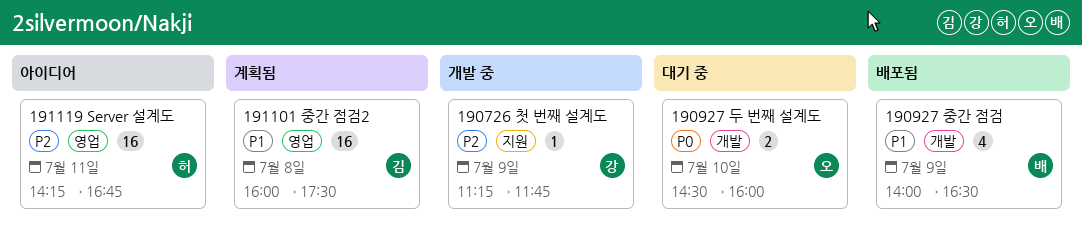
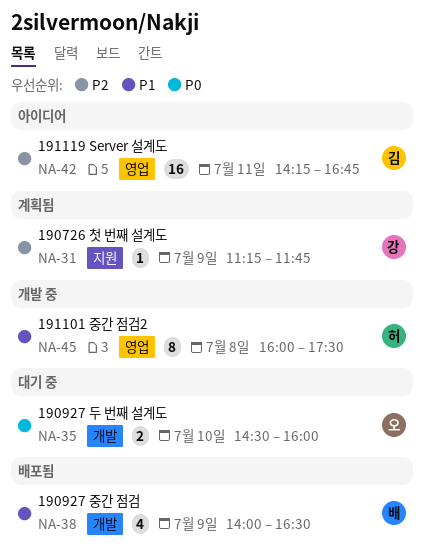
190726 첫 번째 설계도, status: 개발 중 -> 계획됨
191101 중간 점검2, status: 계획됨 -> 개발 중
191101 중간 점검2, owner: 김 -> 허
191101 중간 점검2, estimate: 16 -> 8
191119 Server 설계도, owner: 허 -> 김

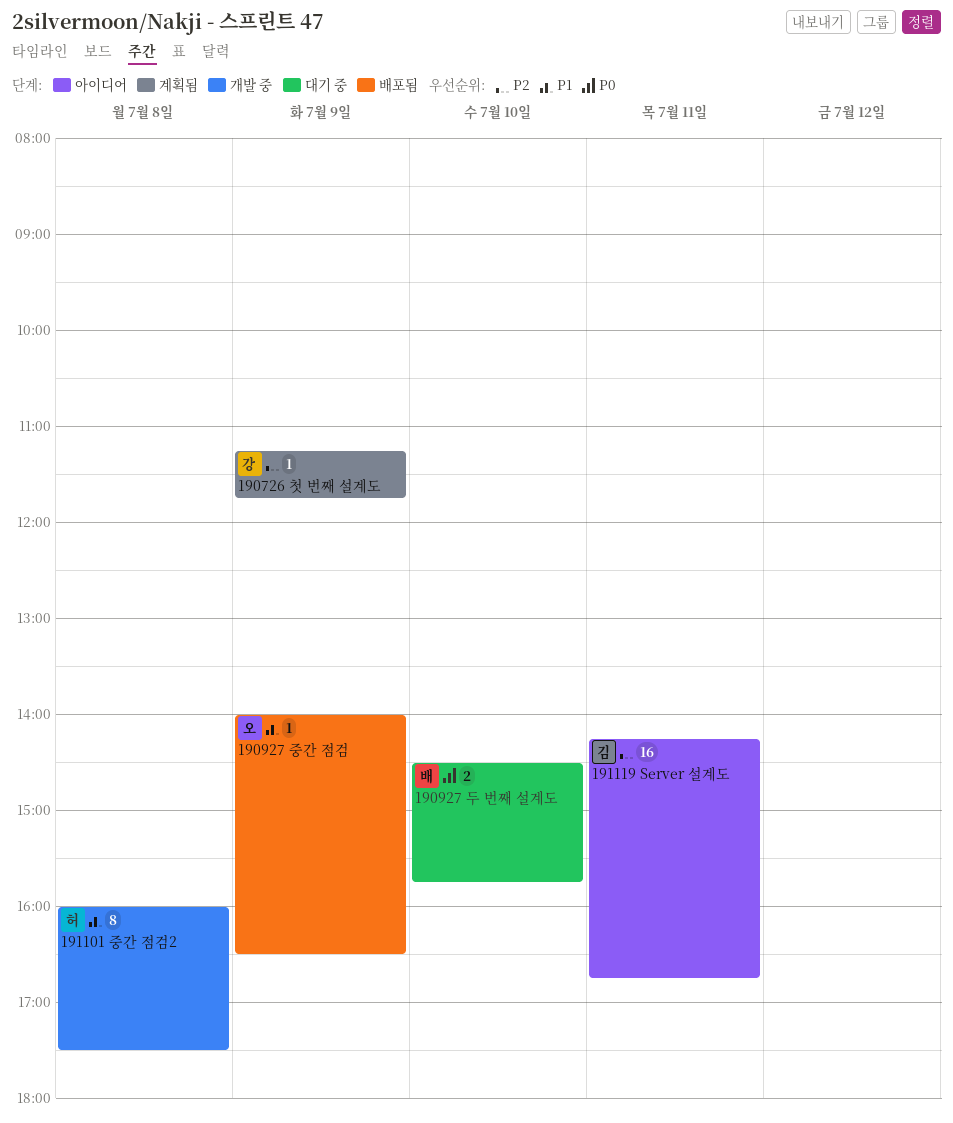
190927 두 번째 설계도, owner: 오 -> 배
190927 두 번째 설계도, ends: 16:00 -> 15:45
190927 중간 점검, owner: 배 -> 오
190927 중간 점검, estimate: 4 -> 1

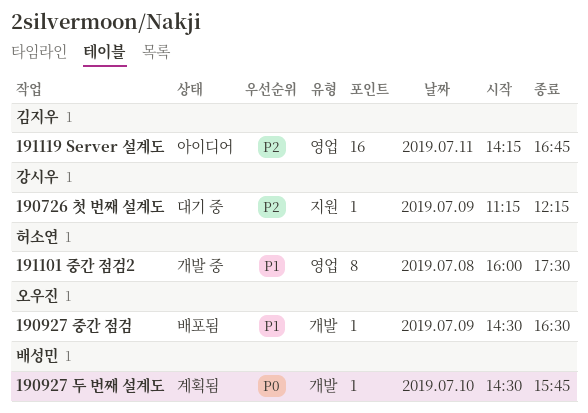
190726 첫 번째 설계도, status: 계획됨 -> 대기 중
190726 첫 번째 설계도, ends: 11:45 -> 12:15
190927 두 번째 설계도, status: 대기 중 -> 계획됨
190927 두 번째 설계도, estimate: 2 -> 1
190927 중간 점검, begins: 14:00 -> 14:30

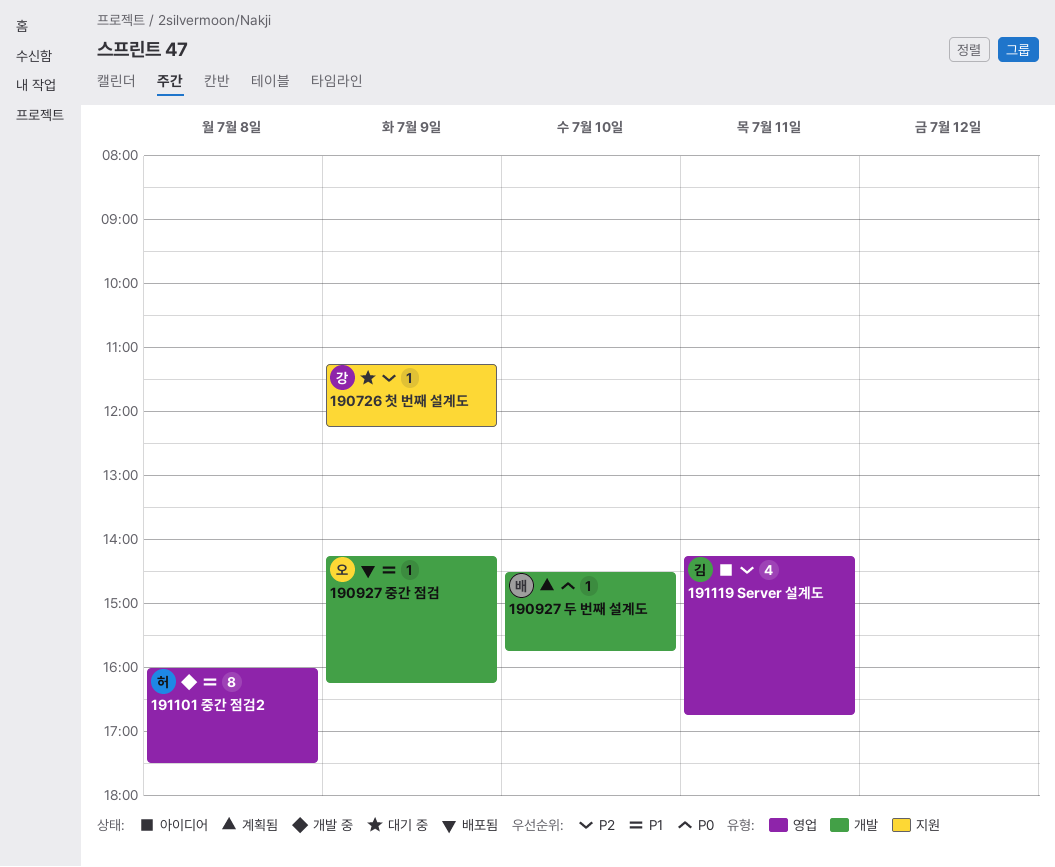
190927 중간 점검, begins: 14:30 -> 14:15
190927 중간 점검, ends: 16:30 -> 16:15
191119 Server 설계도, estimate: 16 -> 4

